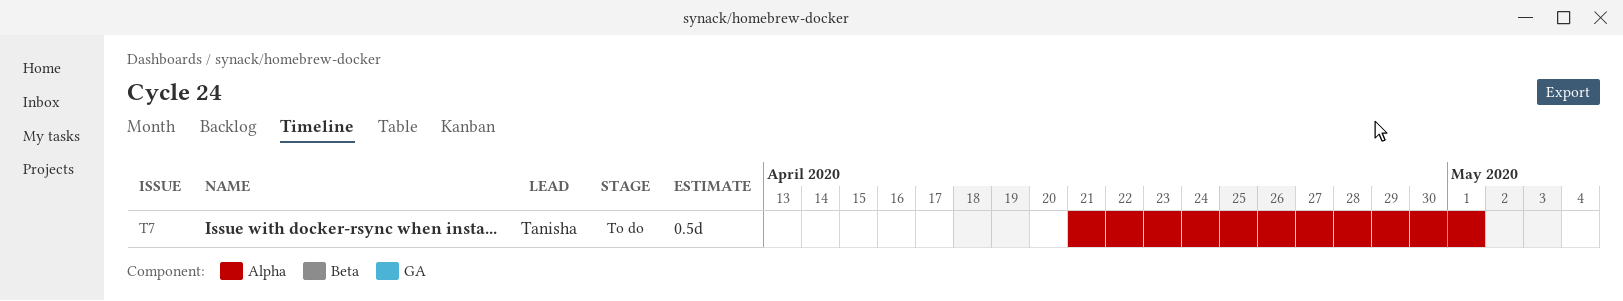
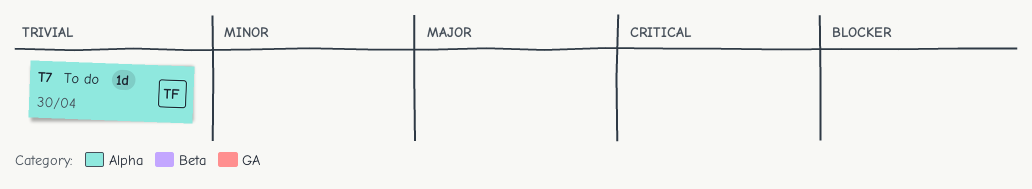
T7, estimate: 0.5d -> 1d
T7, due: May 1 -> Apr 30

